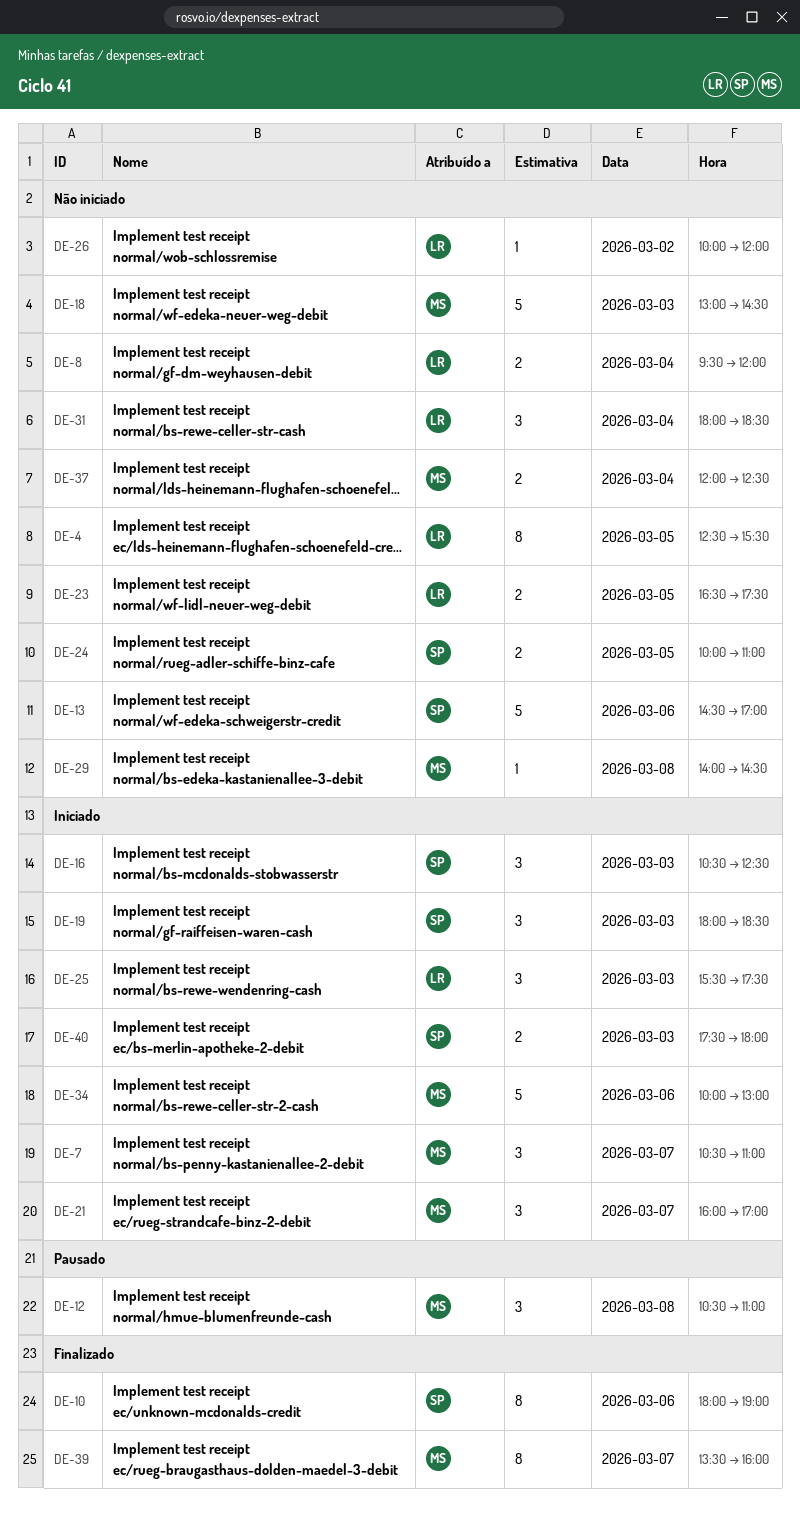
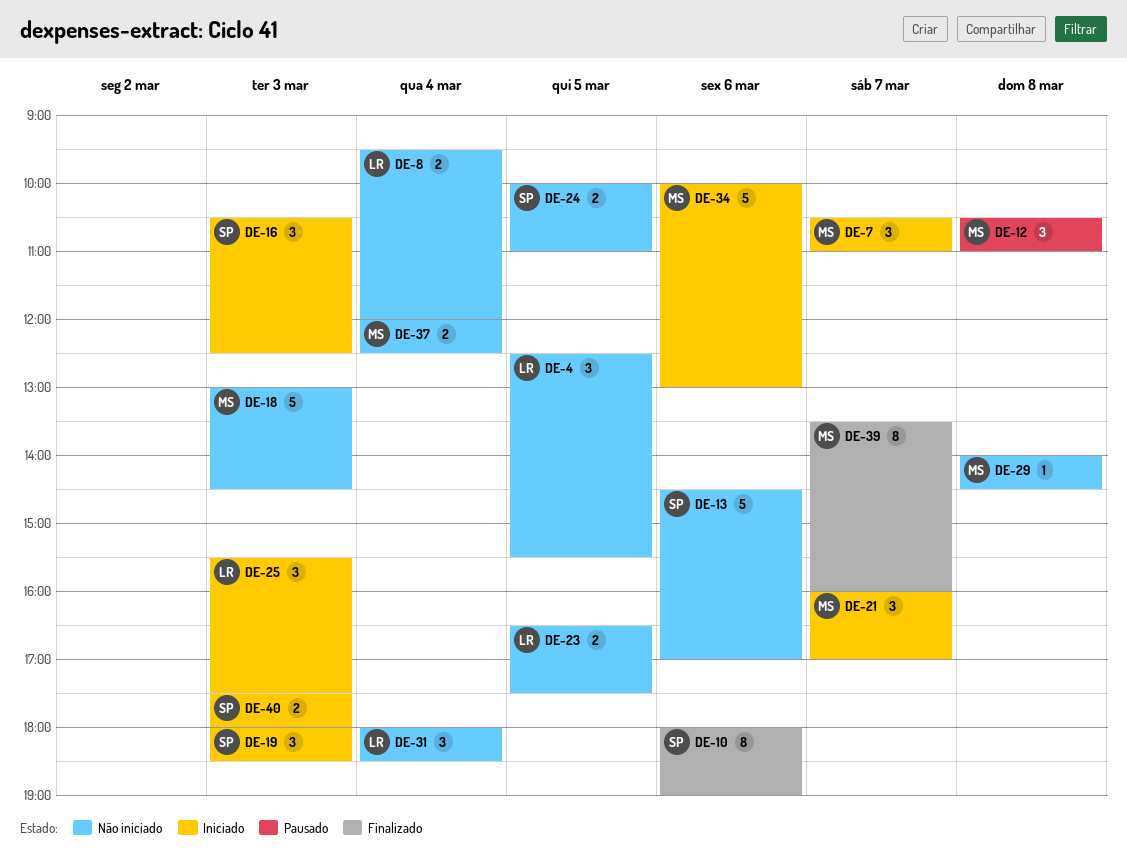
DE-4, estimate: 8 -> 3
DE-26: present -> none

